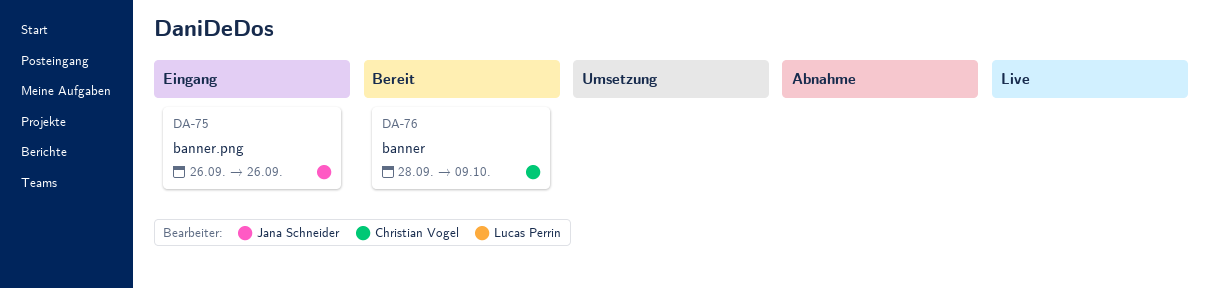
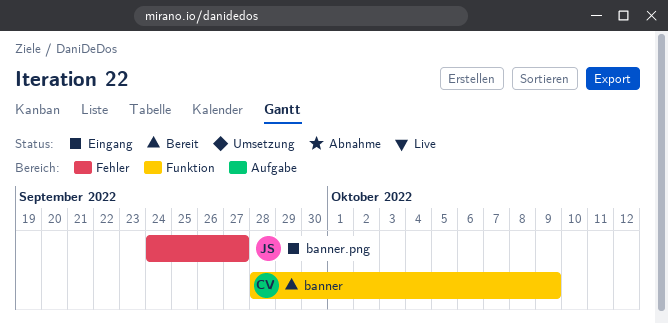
banner.png, start: Sep 26 -> Sep 24
banner.png, due: Sep 26 -> Sep 27

